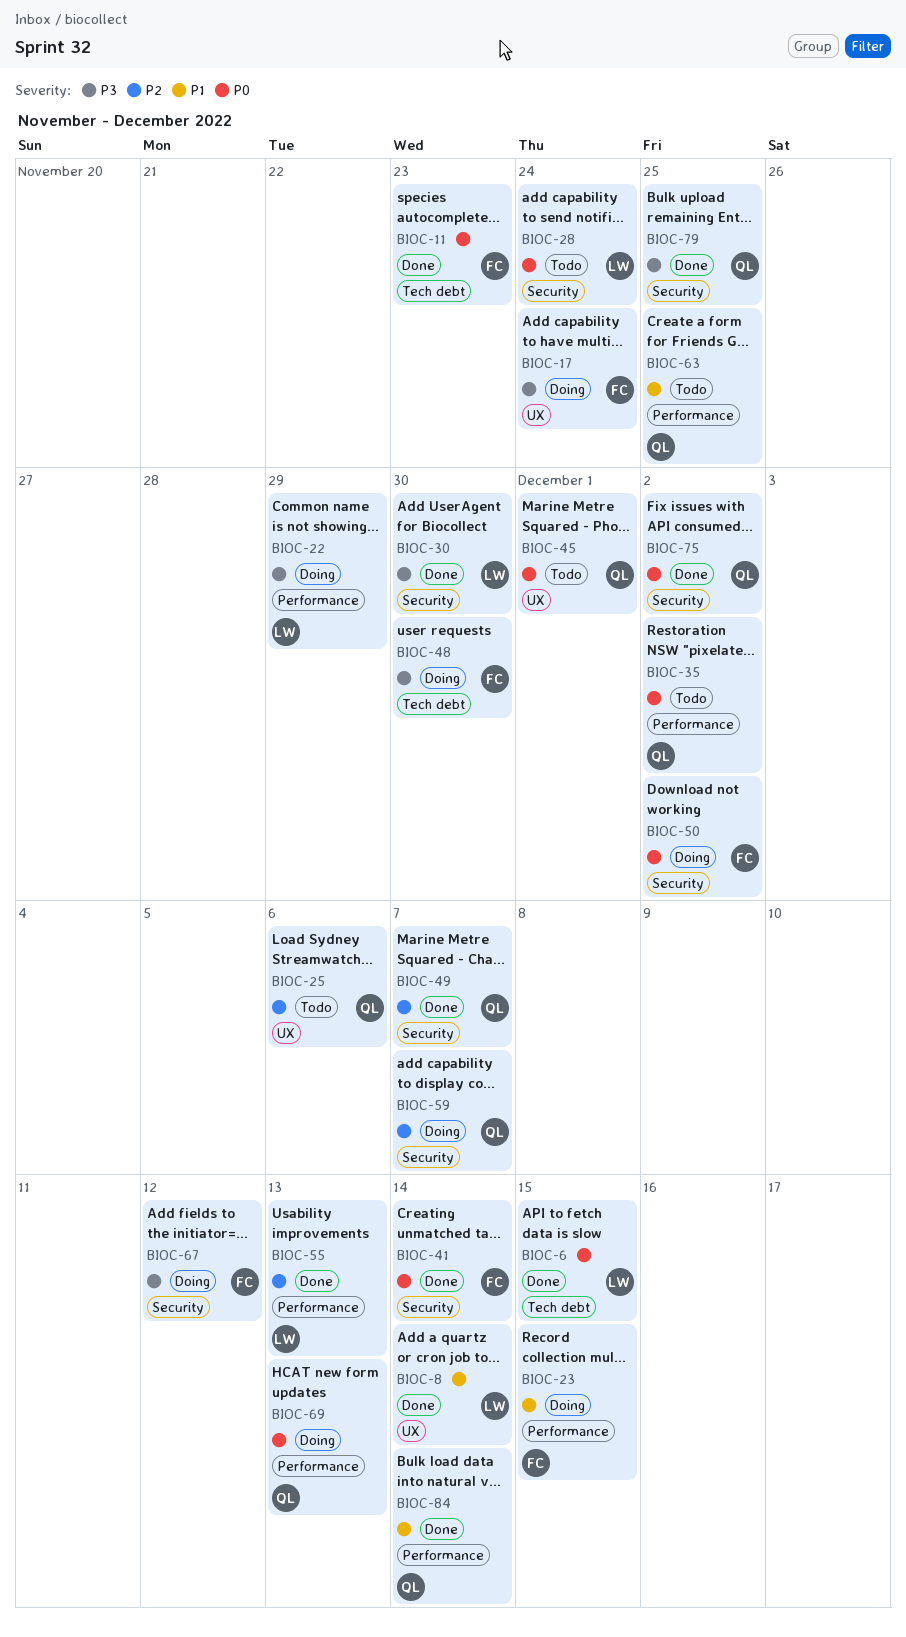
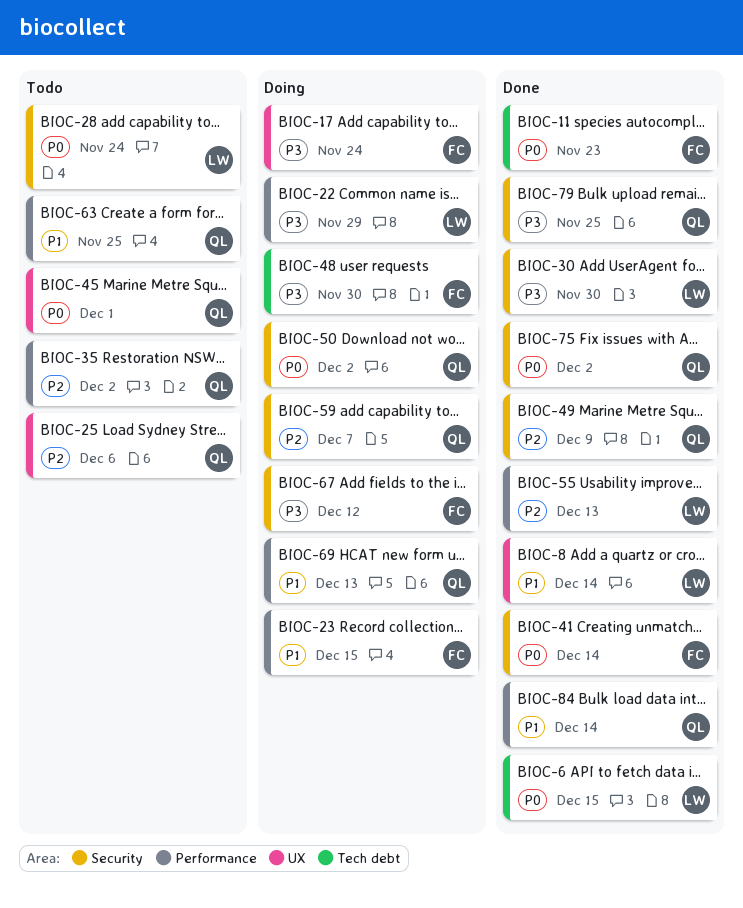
BIOC-35, priority: P0 -> P2
BIOC-49, due: Dec 7 -> Dec 9
BIOC-50, owner: FC -> QL
BIOC-69, priority: P0 -> P1

